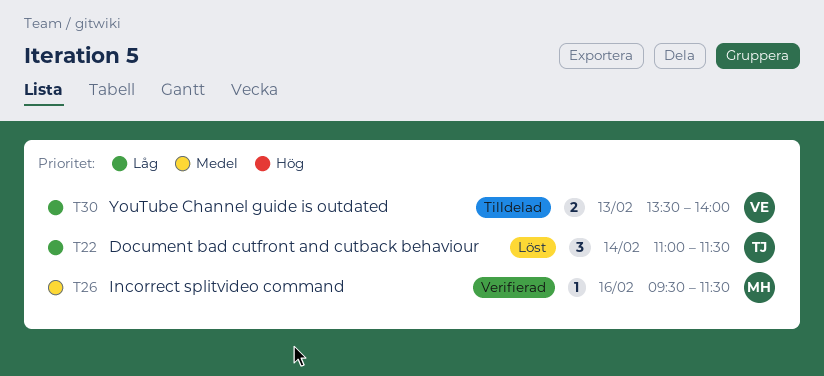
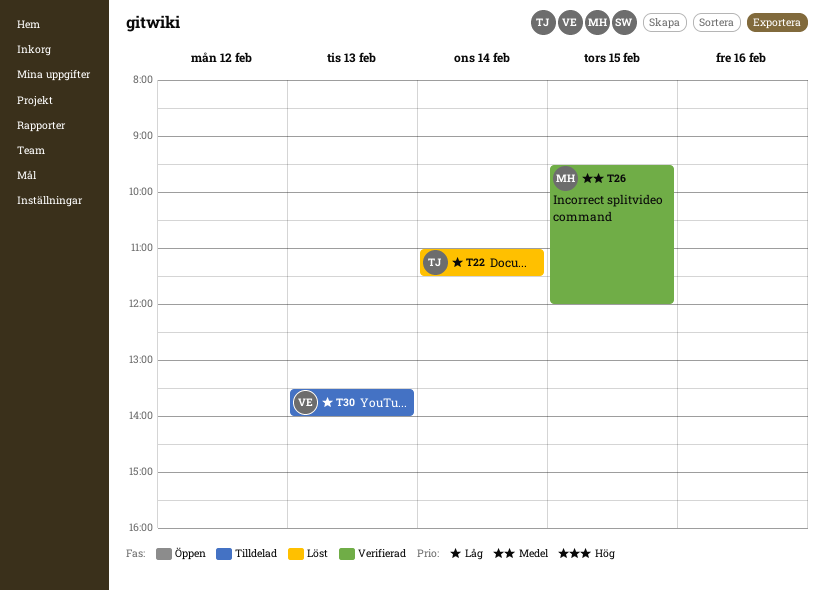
T26, day: Feb 16 -> Feb 15
T26, ends: 11:30 -> 12:00

